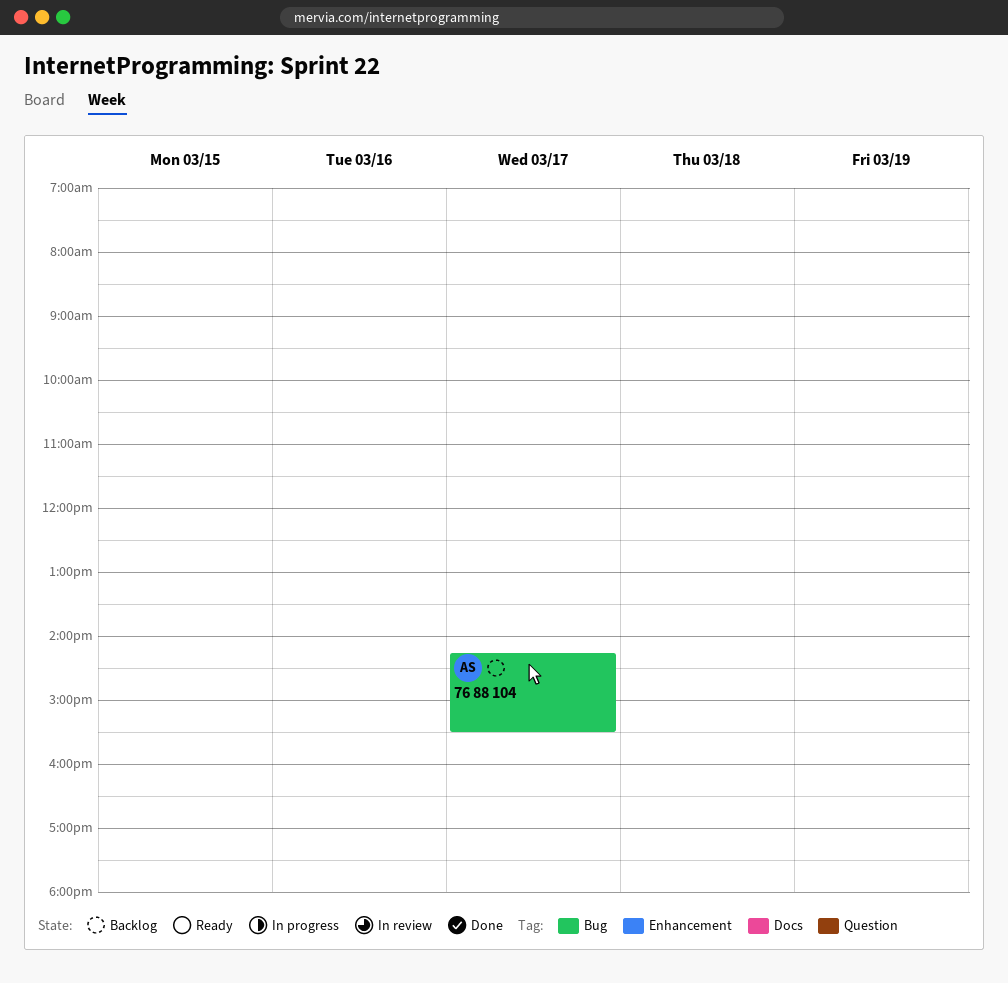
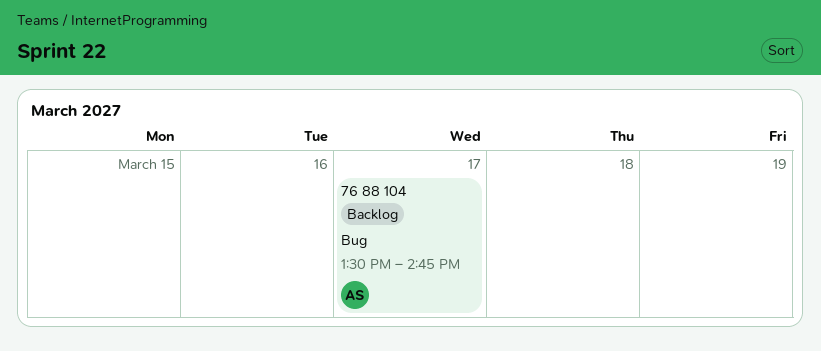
76 88 104, begins: 14:15 -> 13:30
76 88 104, ends: 15:30 -> 14:45

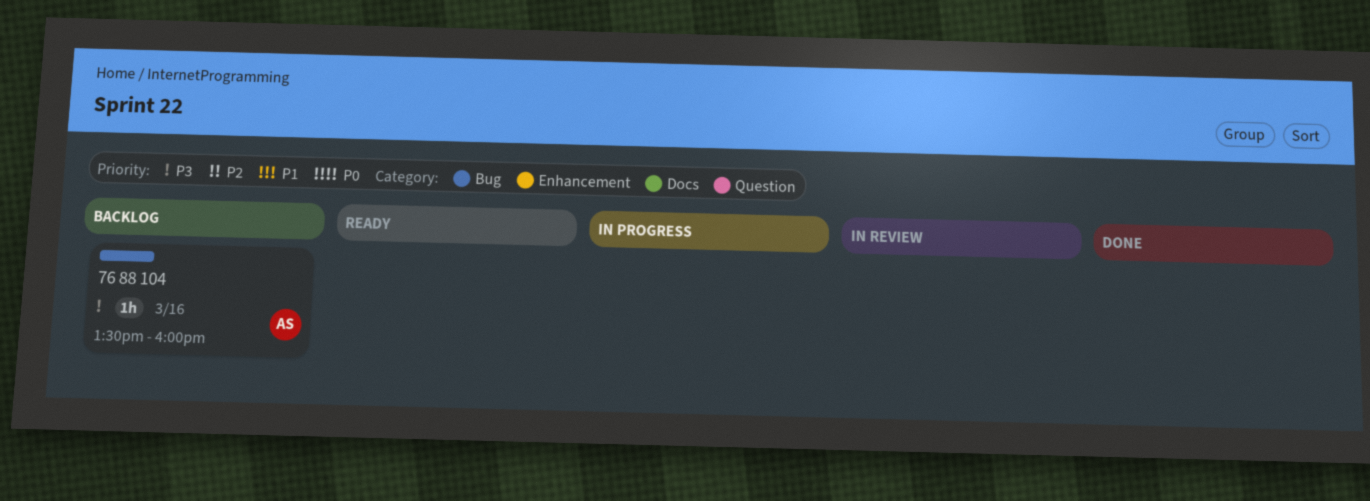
76 88 104, day: Mar 17 -> Mar 16
76 88 104, ends: 14:45 -> 16:00

